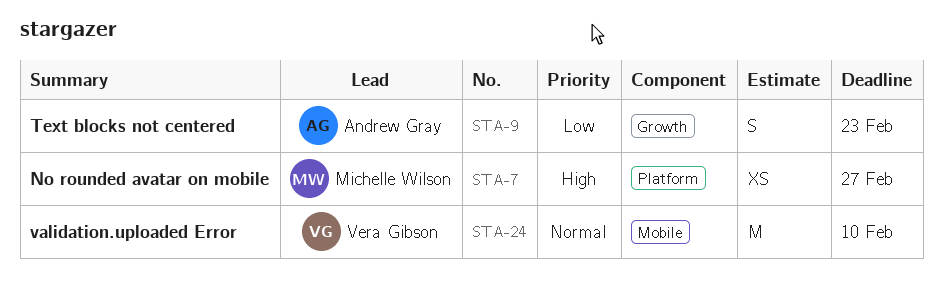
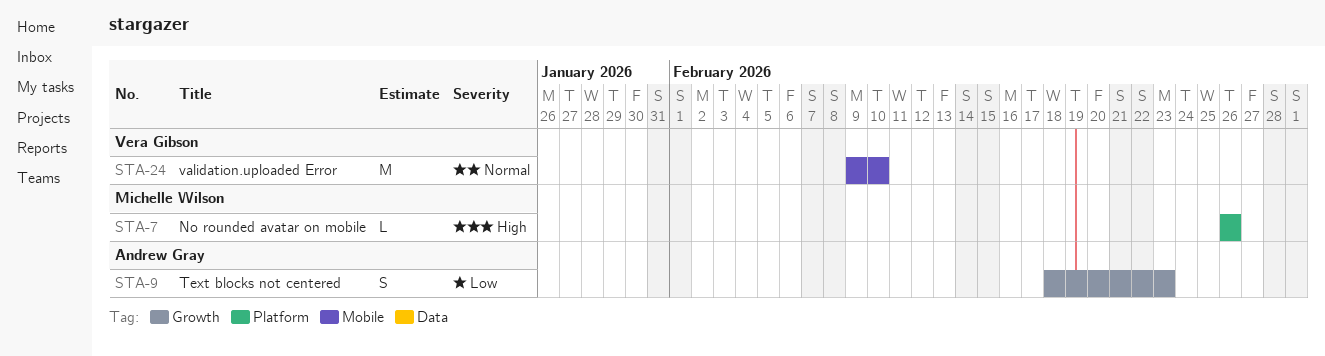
STA-7, estimate: XS -> L
STA-7, due: Feb 27 -> Feb 26

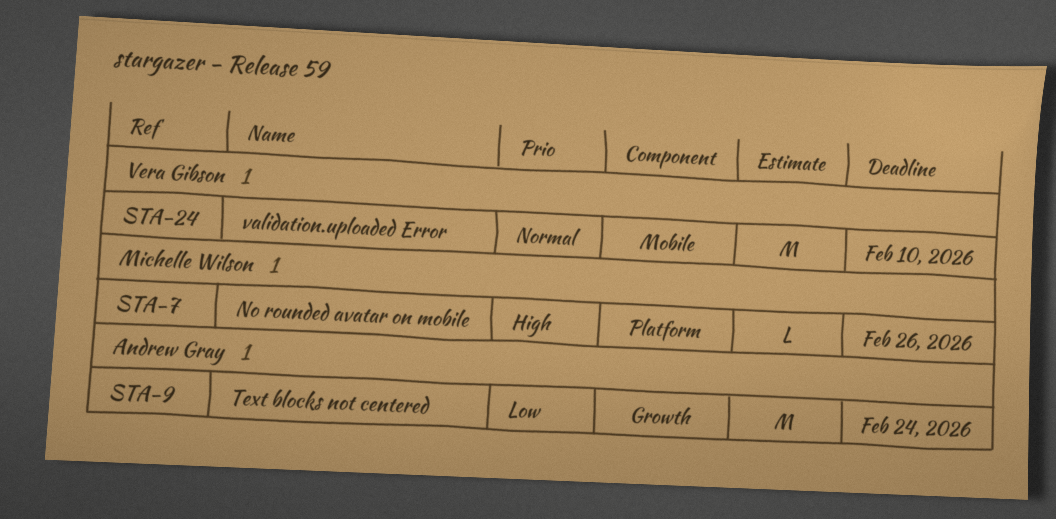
STA-9, estimate: S -> M
STA-9, due: Feb 23 -> Feb 24

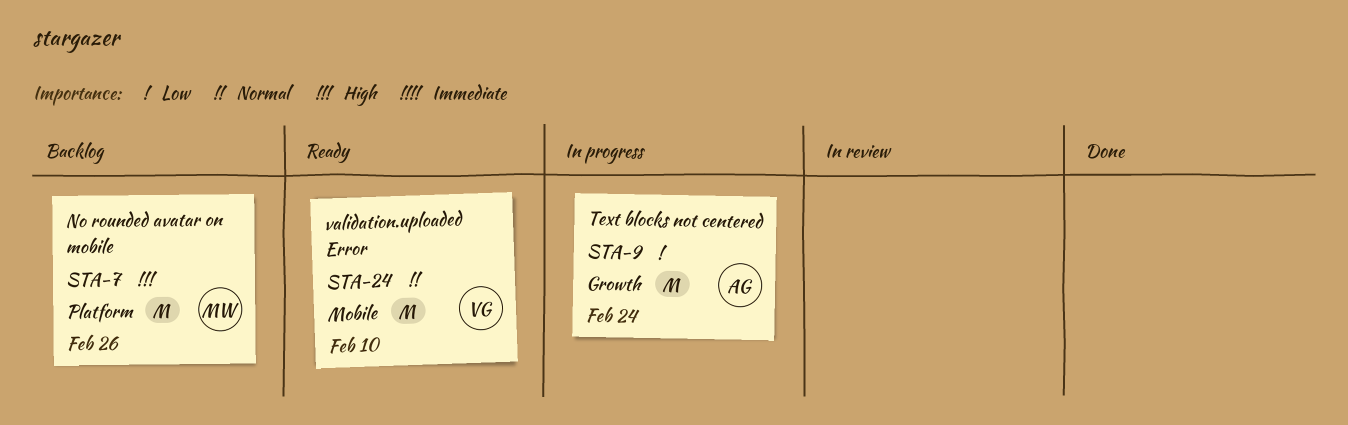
STA-7, estimate: L -> M

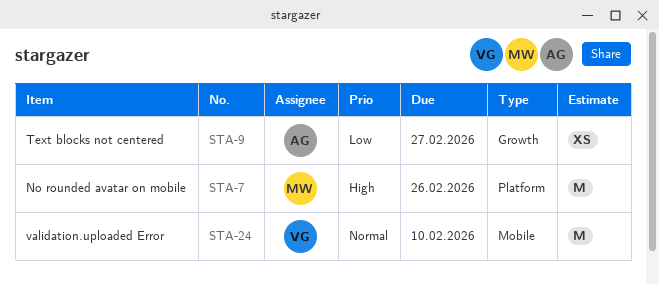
STA-9, estimate: M -> XS
STA-9, due: Feb 24 -> Feb 27

